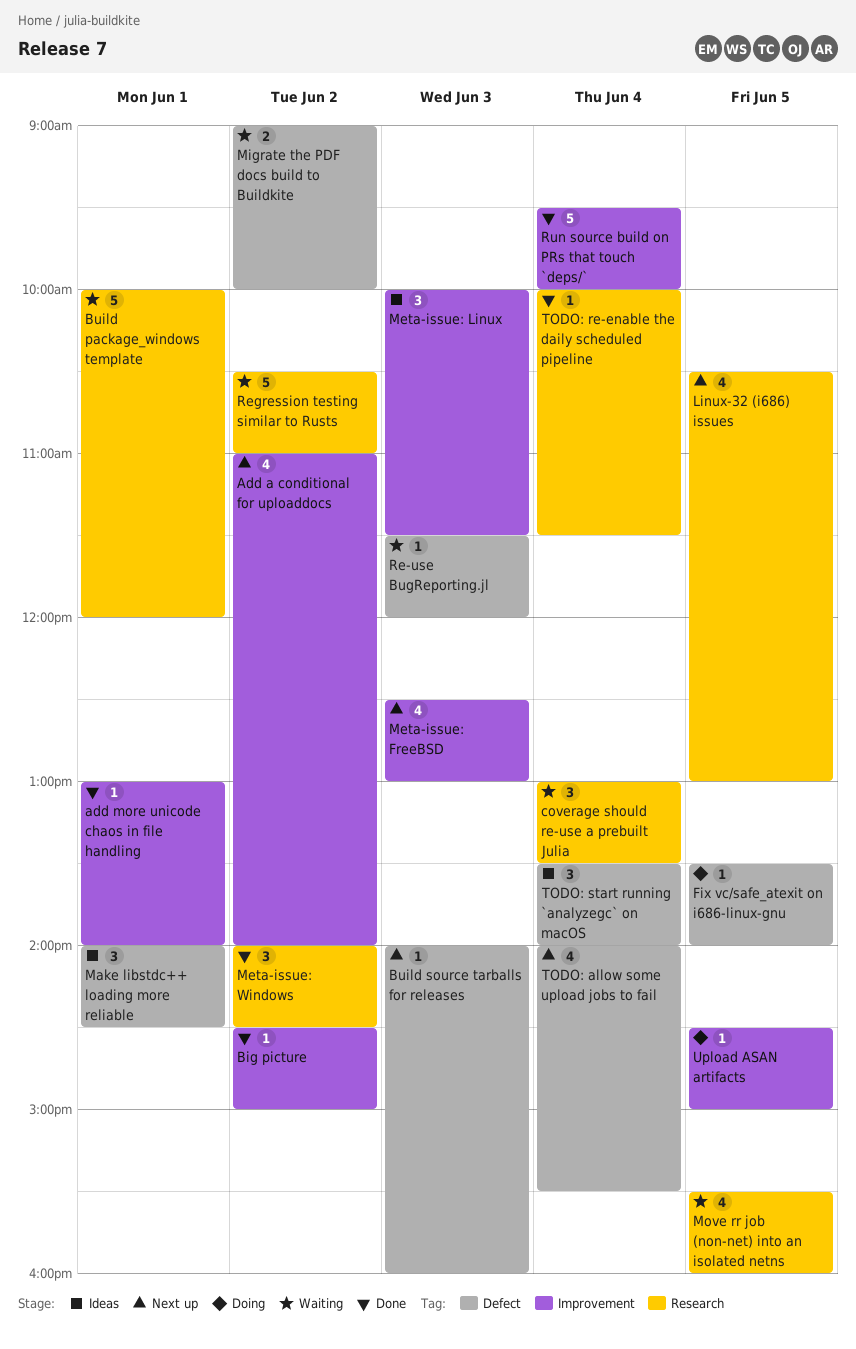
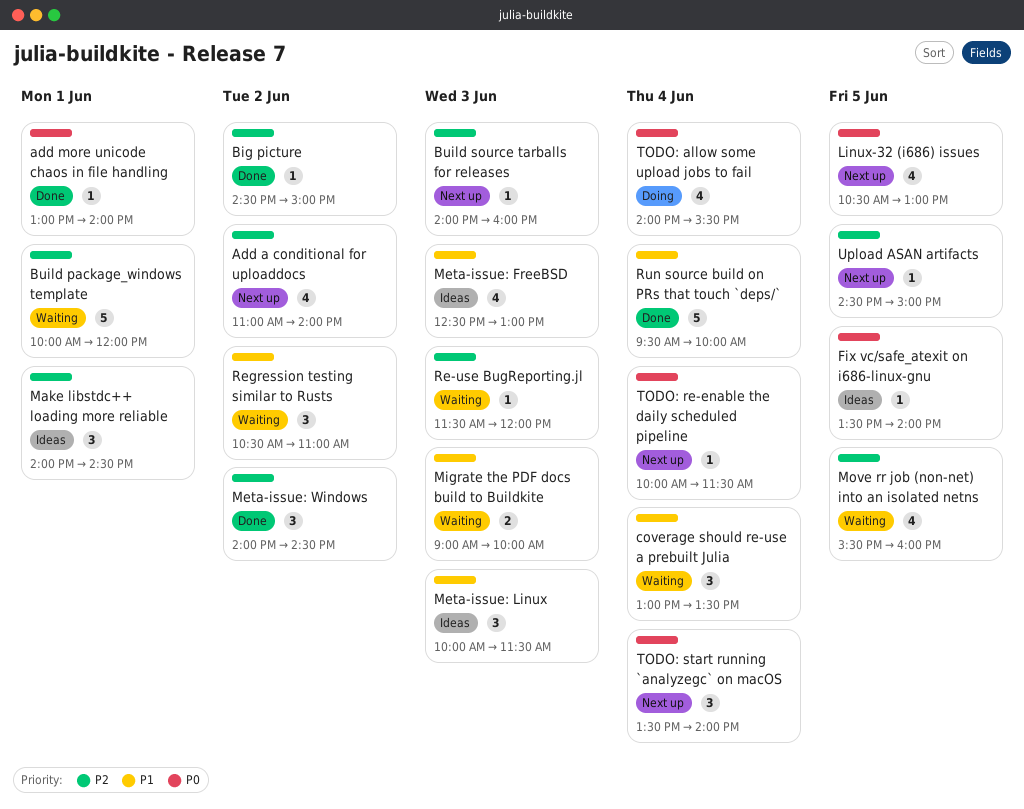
Fix vc/safe_atexit on i686-linux-gnu, status: Doing -> Ideas
Meta-issue: FreeBSD, status: Next up -> Ideas
Migrate the PDF docs build to Buildkite, day: Jun 2 -> Jun 3
Regression testing similar to Rusts, estimate: 5 -> 3
TODO: allow some upload jobs to fail, status: Next up -> Doing
TODO: re-enable the daily scheduled pipeline, status: Done -> Next up
TODO: start running `analyzegc` on macOS, status: Ideas -> Next up
Upload ASAN artifacts, status: Doing -> Next up

